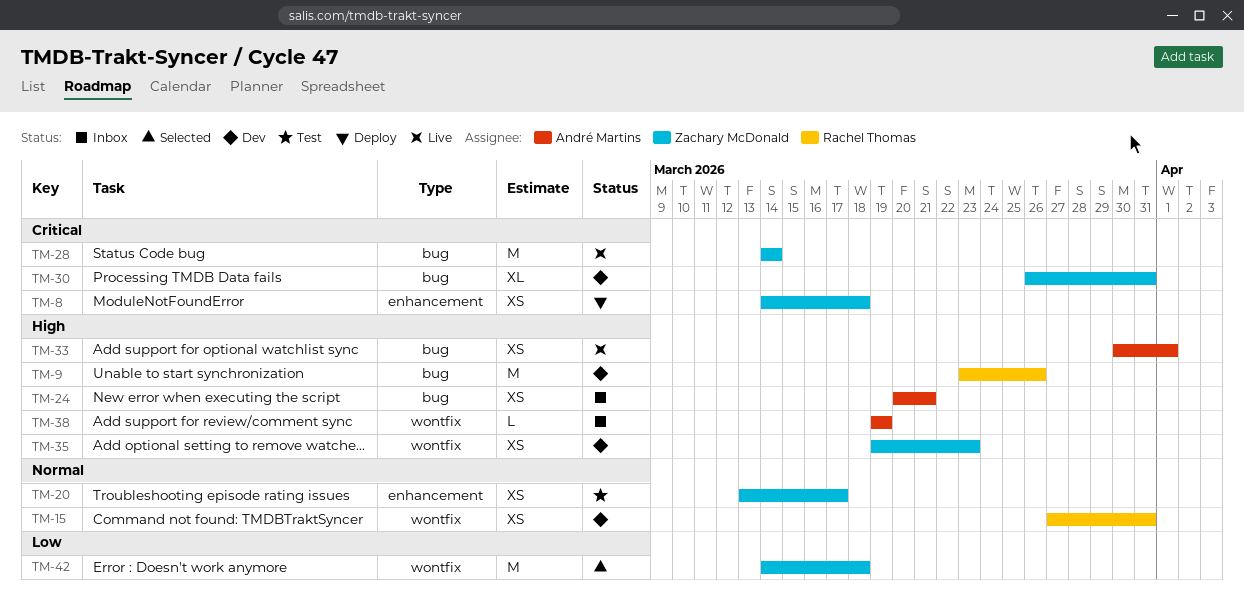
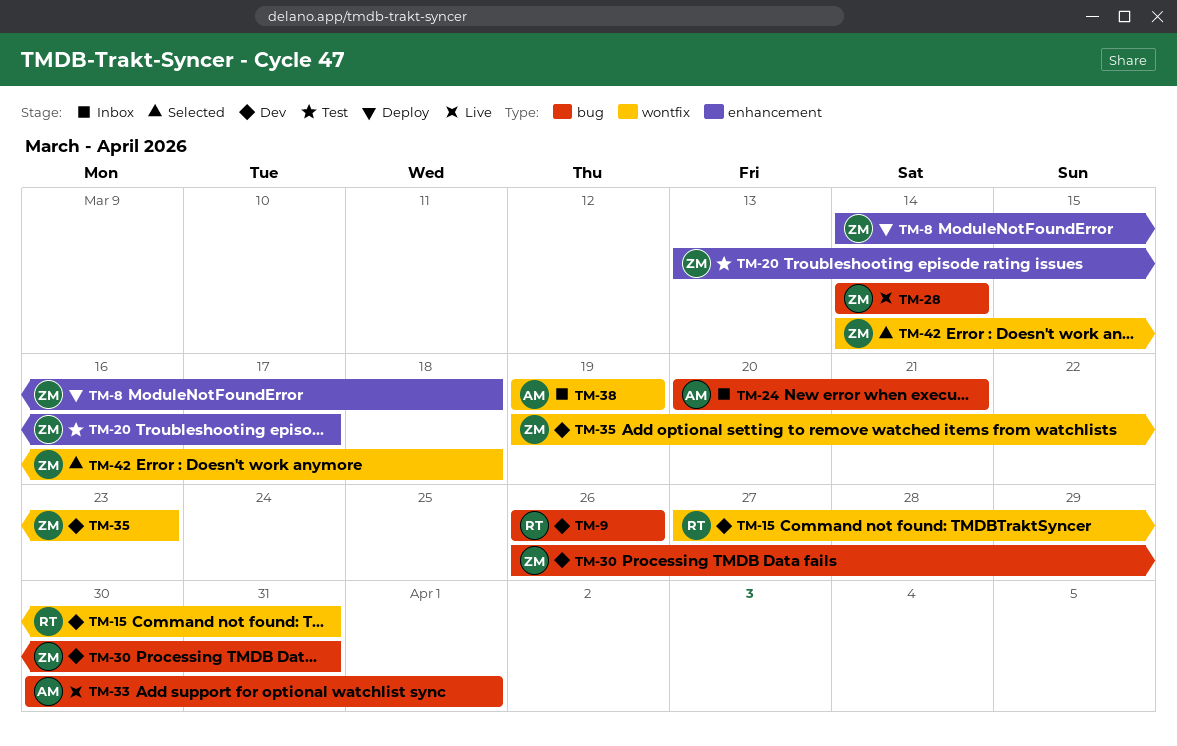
TM-9, start: Mar 23 -> Mar 26

